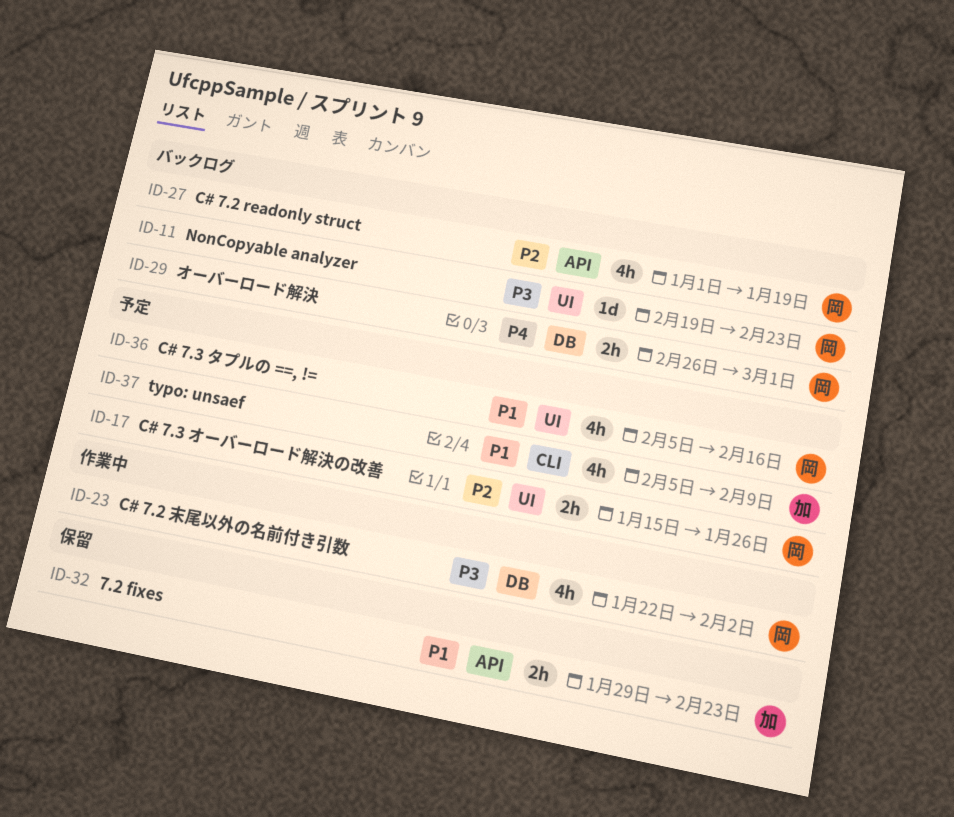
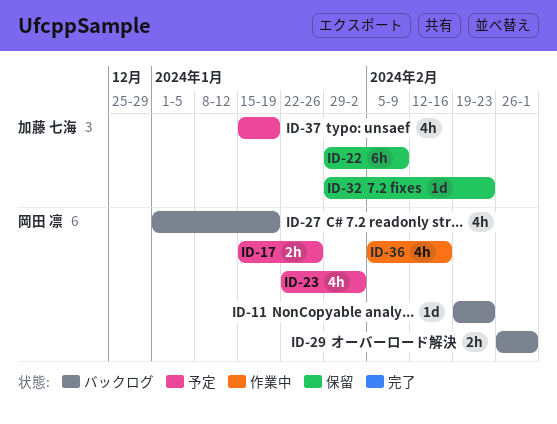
ID-22: none -> present
ID-23, status: 作業中 -> 予定
ID-32, estimate: 2h -> 1d
ID-36, status: 予定 -> 作業中
ID-37, start: Feb 5 -> Jan 15
ID-37, due: Feb 9 -> Jan 19

